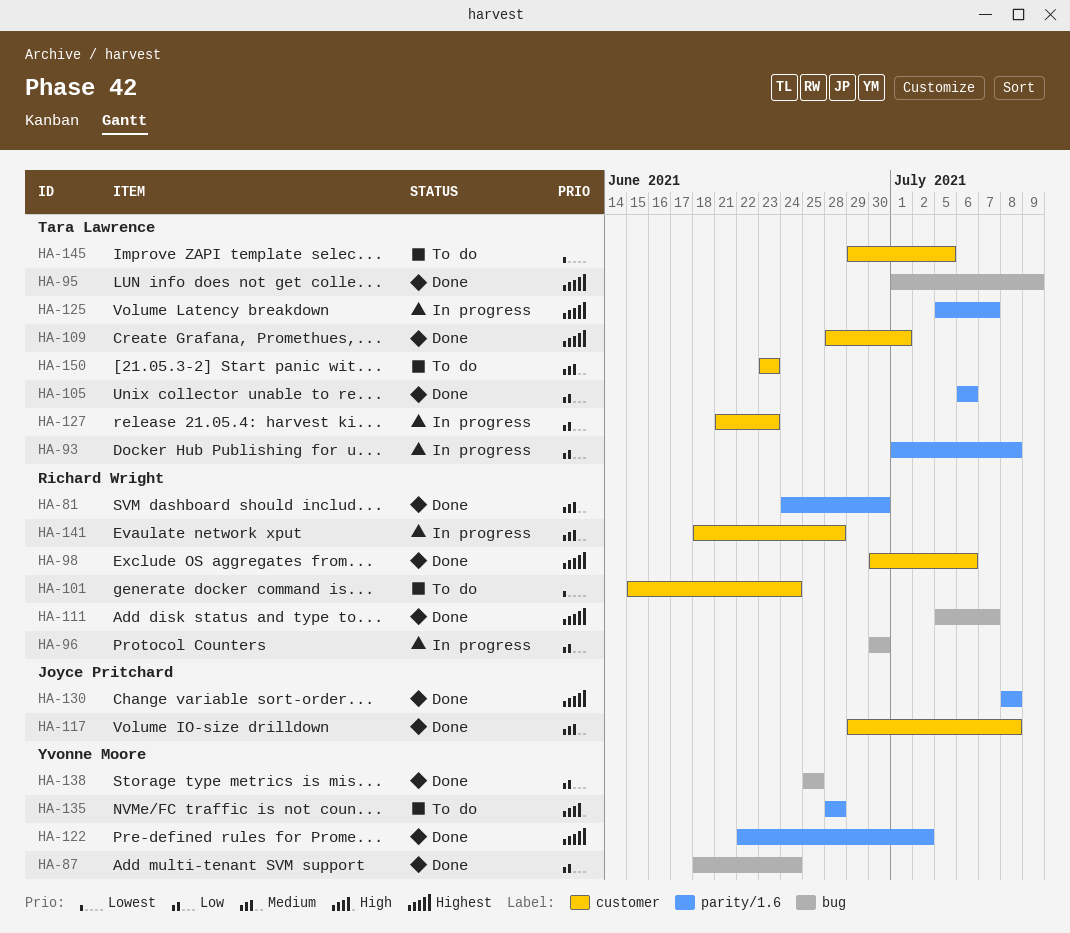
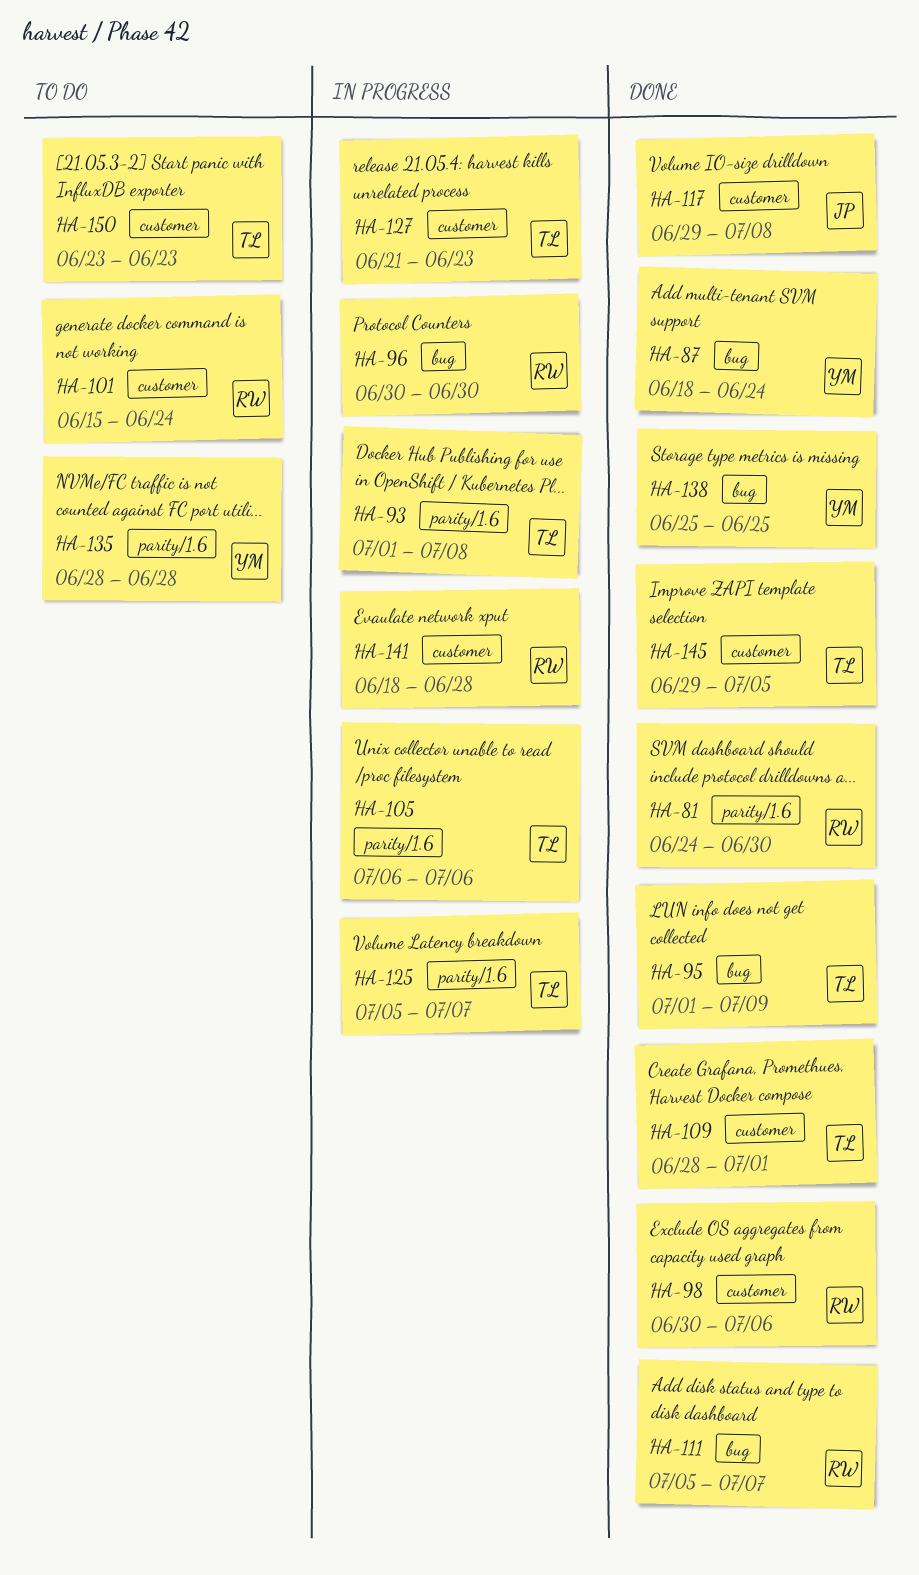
HA-105, status: Done -> In progress
HA-122: present -> none
HA-130: present -> none
HA-145, status: To do -> Done

